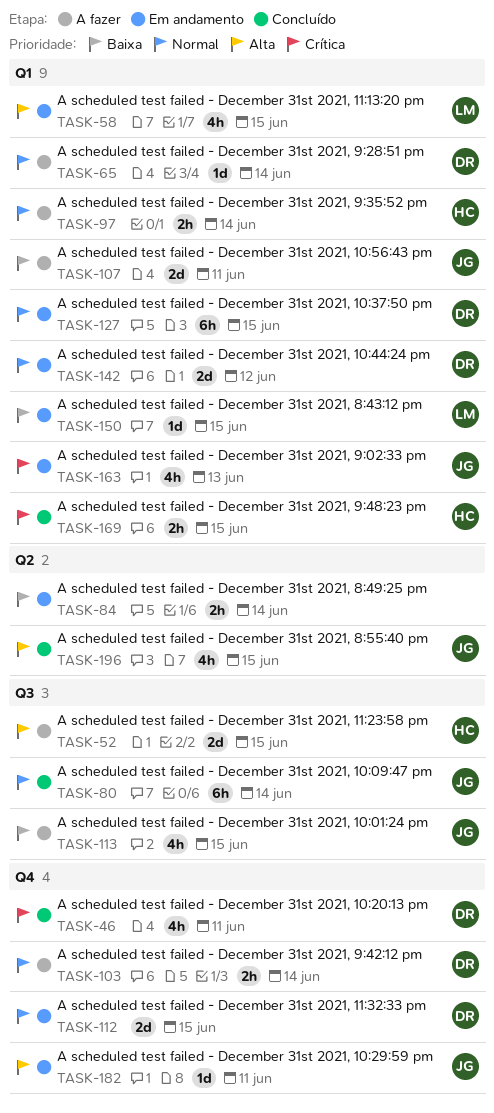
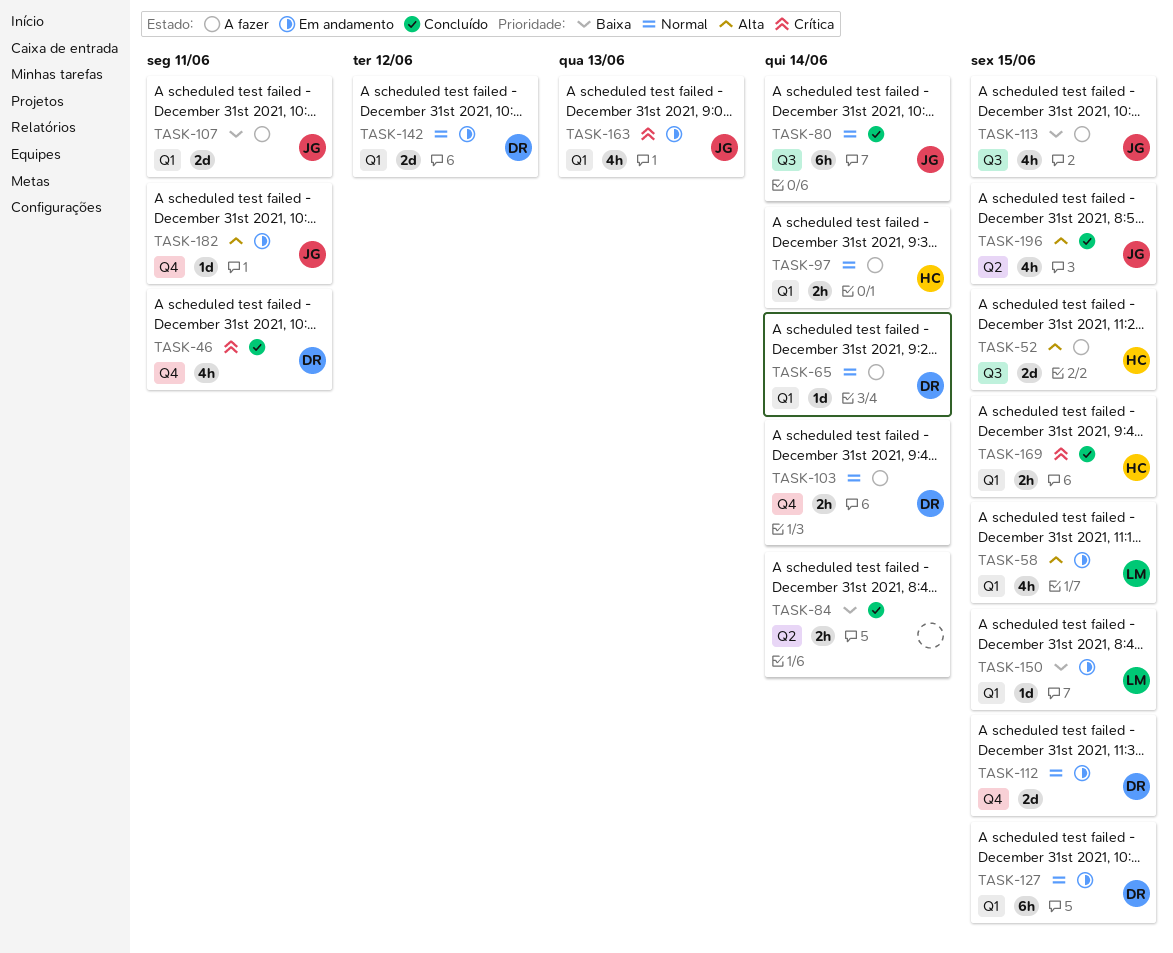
TASK-84, status: Em andamento -> Concluído

